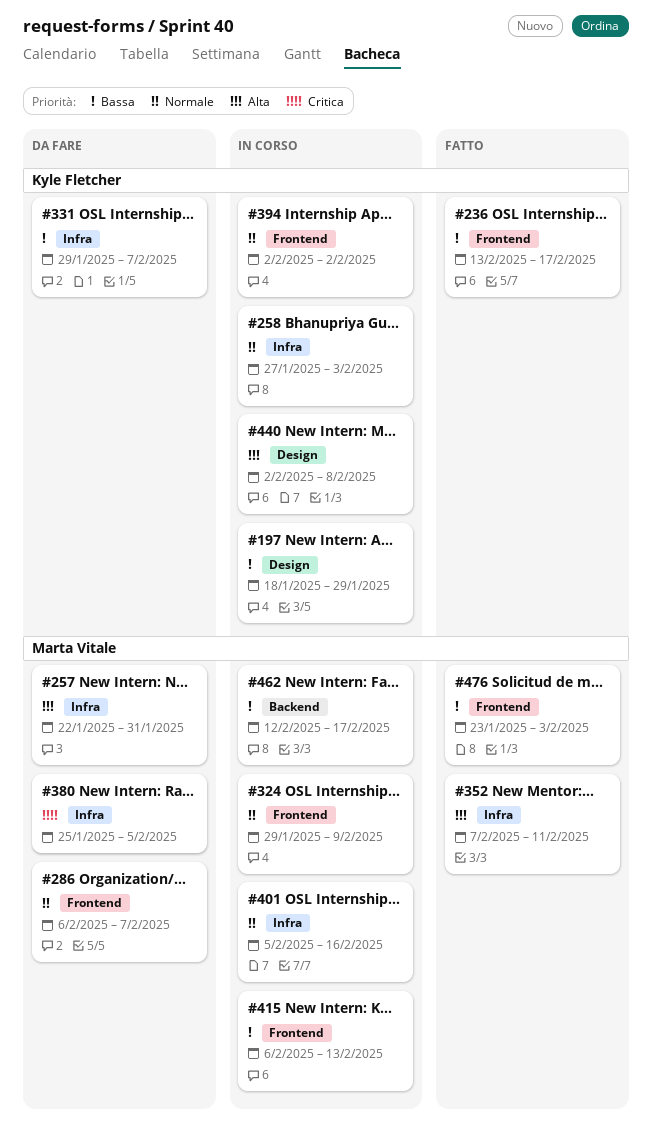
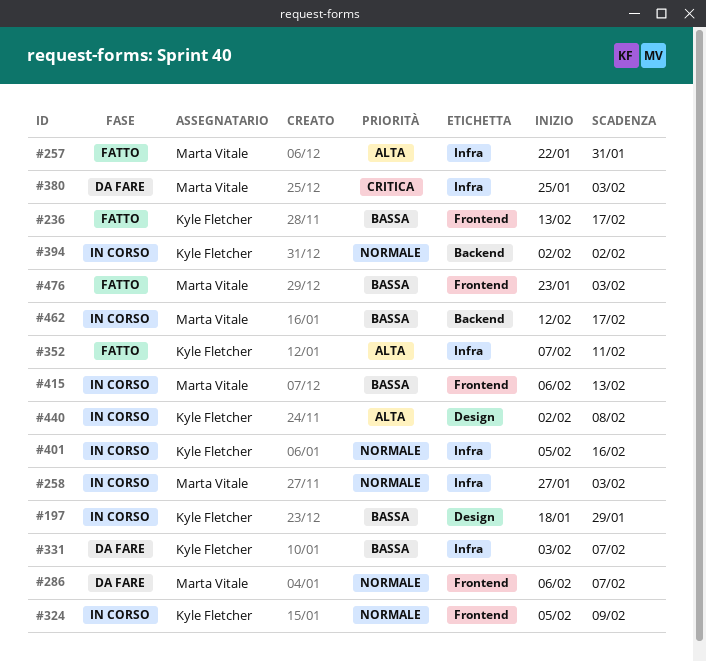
#257, status: Da fare -> Fatto
#258, owner: Kyle Fletcher -> Marta Vitale
#324, owner: Marta Vitale -> Kyle Fletcher
#324, start: Jan 29 -> Feb 5
#331, start: Jan 29 -> Feb 3
#352, owner: Marta Vitale -> Kyle Fletcher
#380, due: Feb 5 -> Feb 3
#394, label: Frontend -> Backend
#401, owner: Marta Vitale -> Kyle Fletcher

